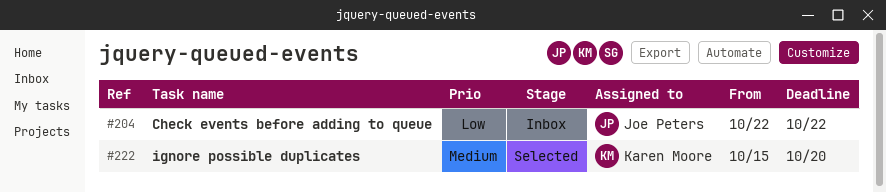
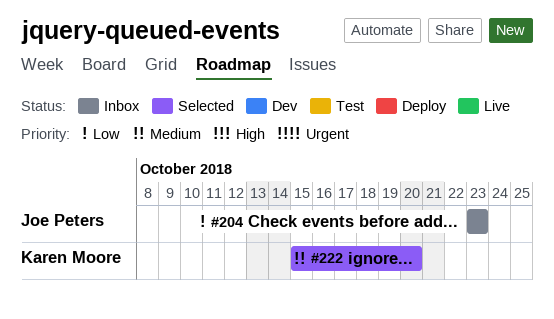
#204, start: Oct 22 -> Oct 23
#204, due: Oct 22 -> Oct 23

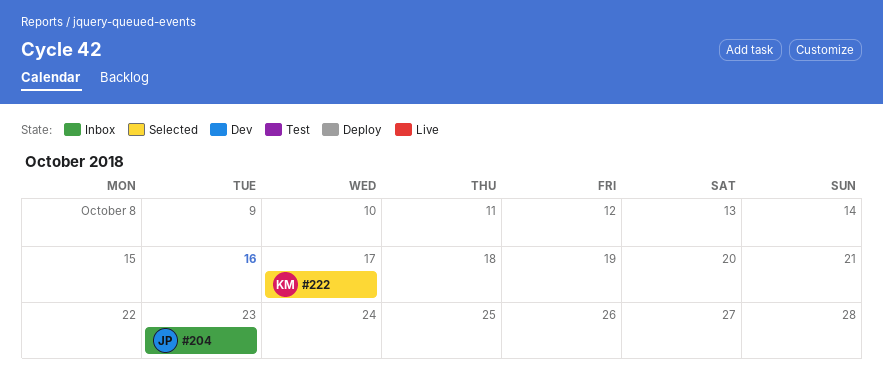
#222, start: Oct 15 -> Oct 17
#222, due: Oct 20 -> Oct 17

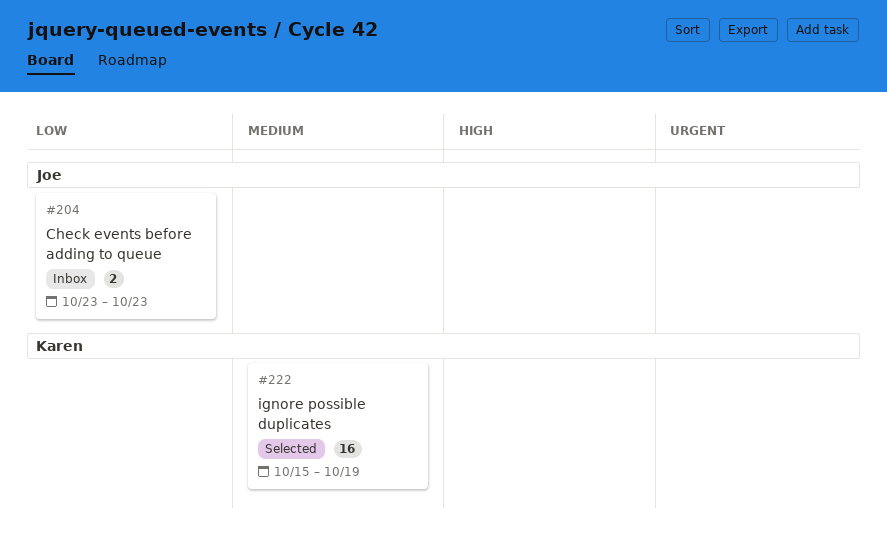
#222, start: Oct 17 -> Oct 15
#222, due: Oct 17 -> Oct 19

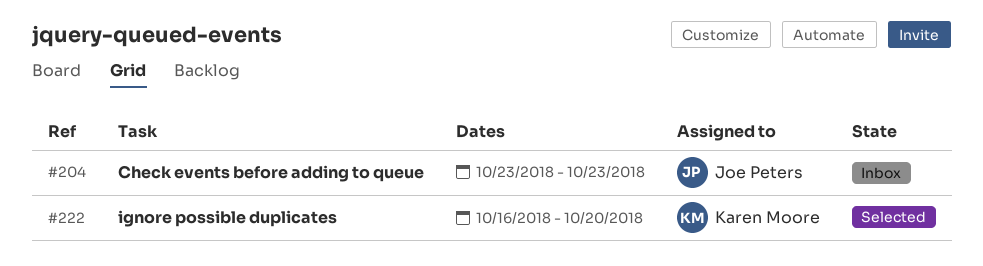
#222, start: Oct 15 -> Oct 16
#222, due: Oct 19 -> Oct 20

